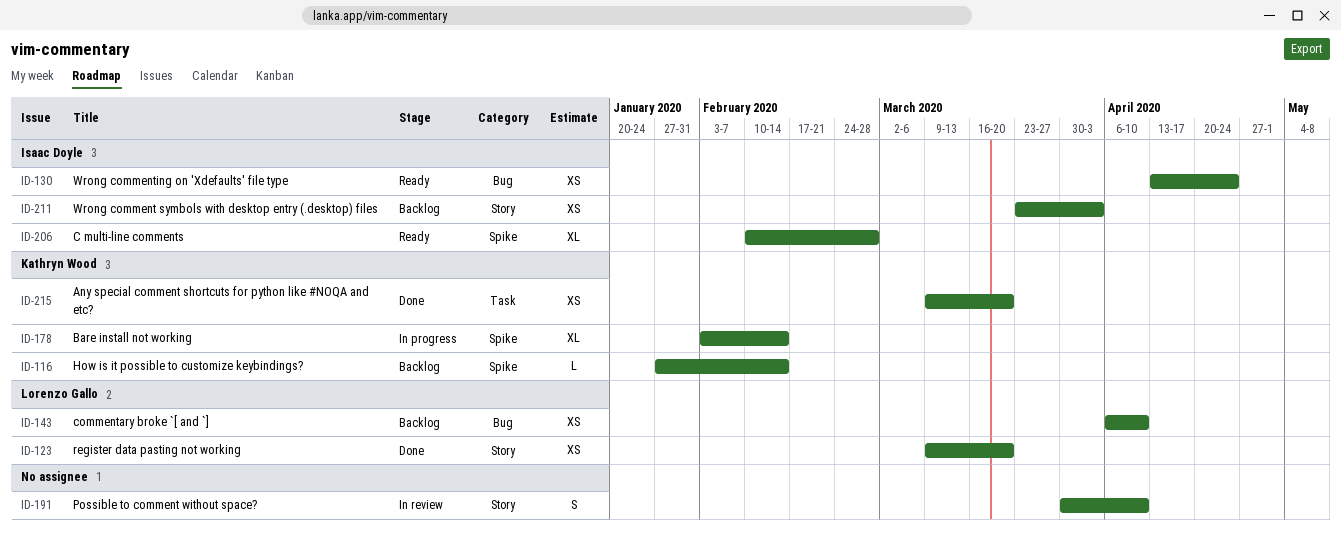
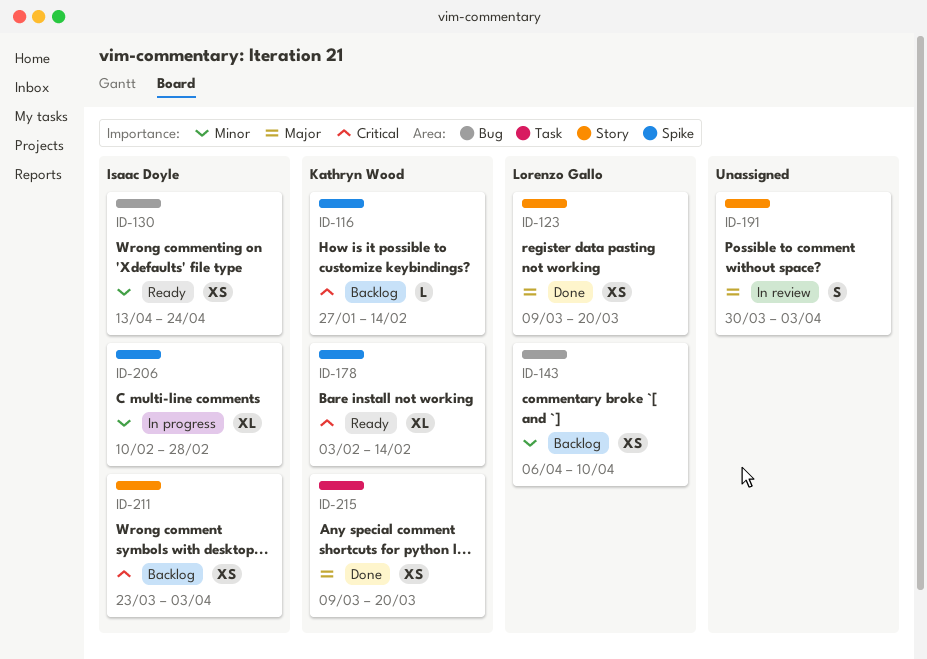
ID-178, status: In progress -> Ready
ID-191, due: Apr 10 -> Apr 3
ID-206, status: Ready -> In progress

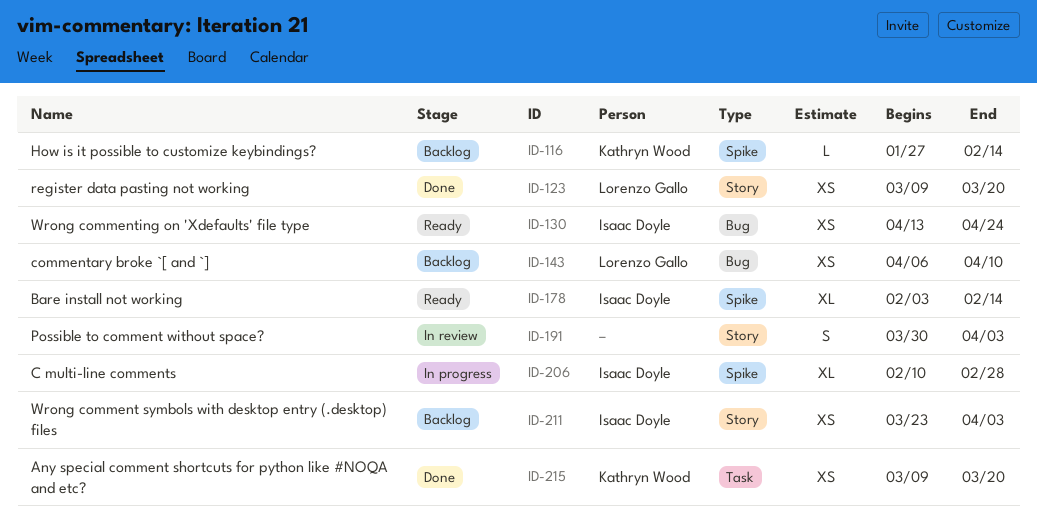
ID-178, owner: Kathryn Wood -> Isaac Doyle

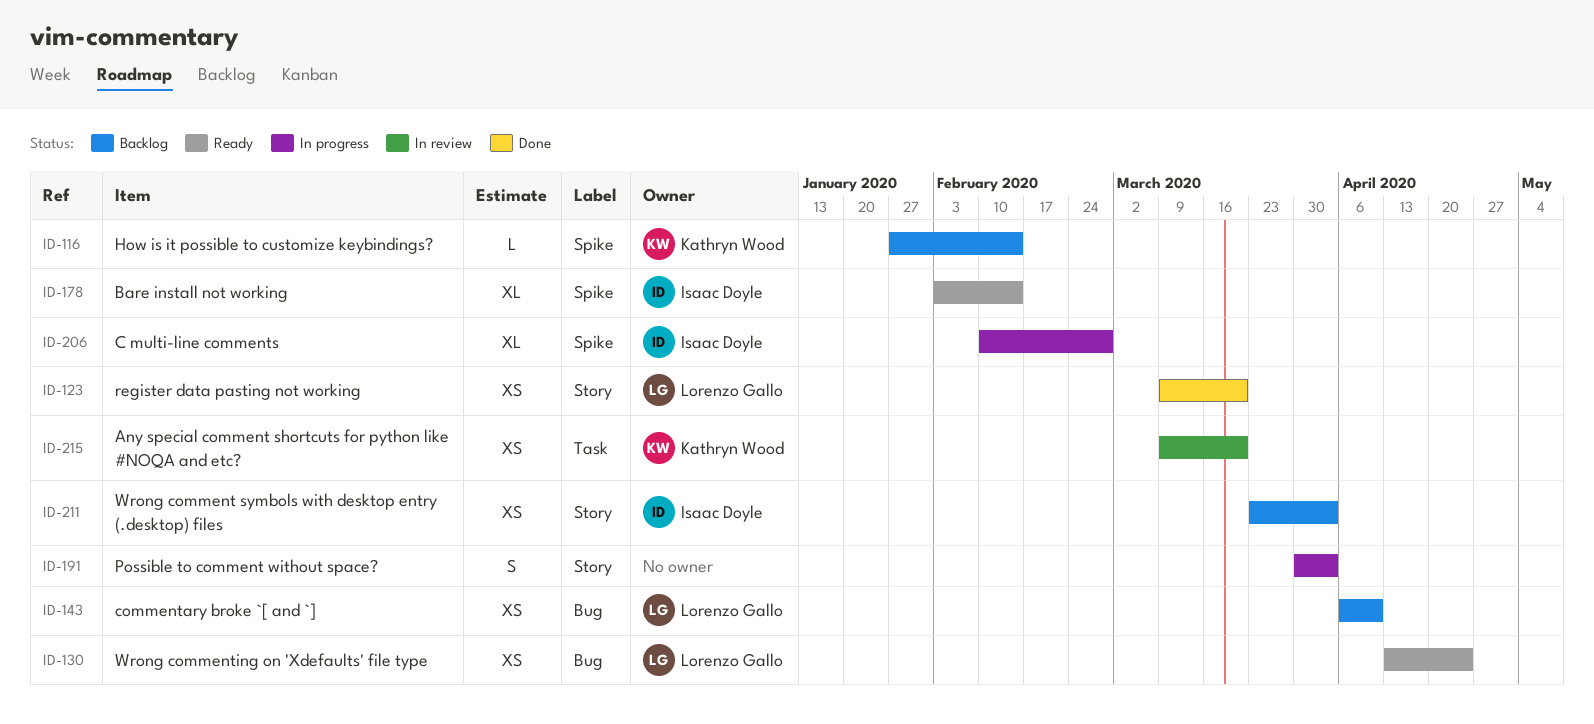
ID-130, owner: Isaac Doyle -> Lorenzo Gallo
ID-191, status: In review -> In progress
ID-215, status: Done -> In review

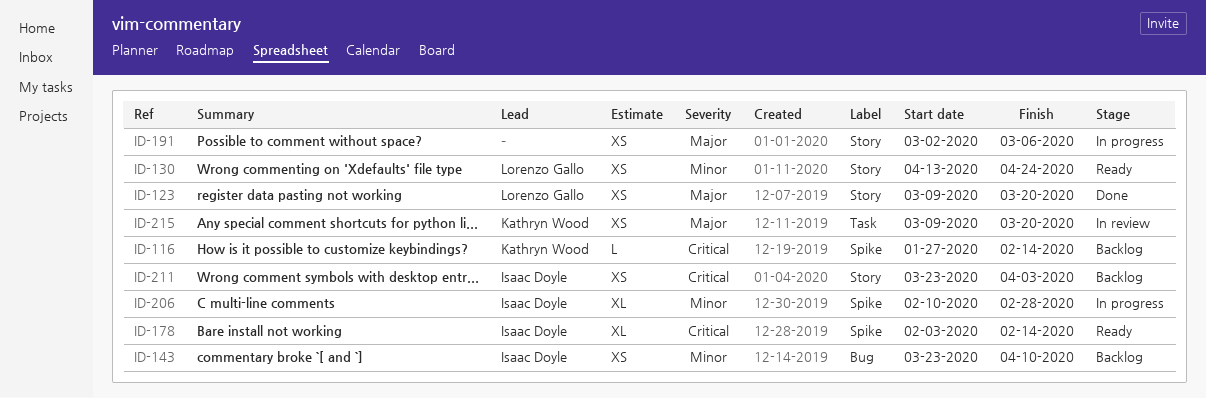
ID-130, label: Bug -> Story
ID-143, owner: Lorenzo Gallo -> Isaac Doyle
ID-143, start: Apr 6 -> Mar 23
ID-191, estimate: S -> XS
ID-191, start: Mar 30 -> Mar 2
ID-191, due: Apr 3 -> Mar 6

